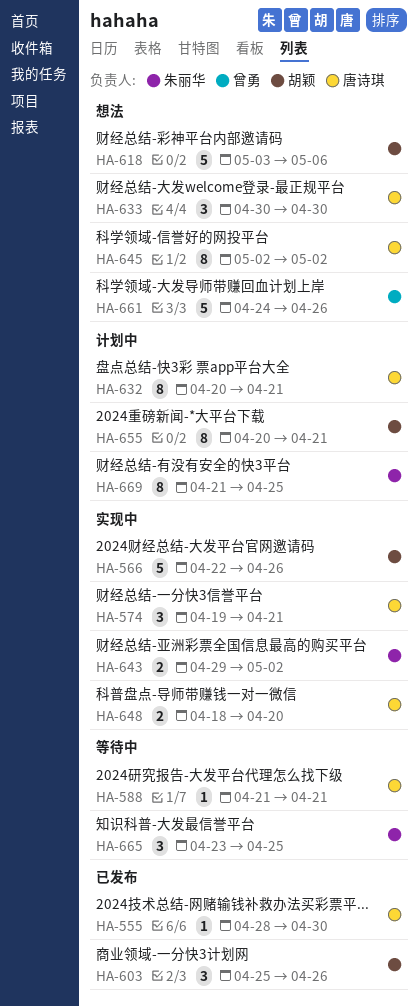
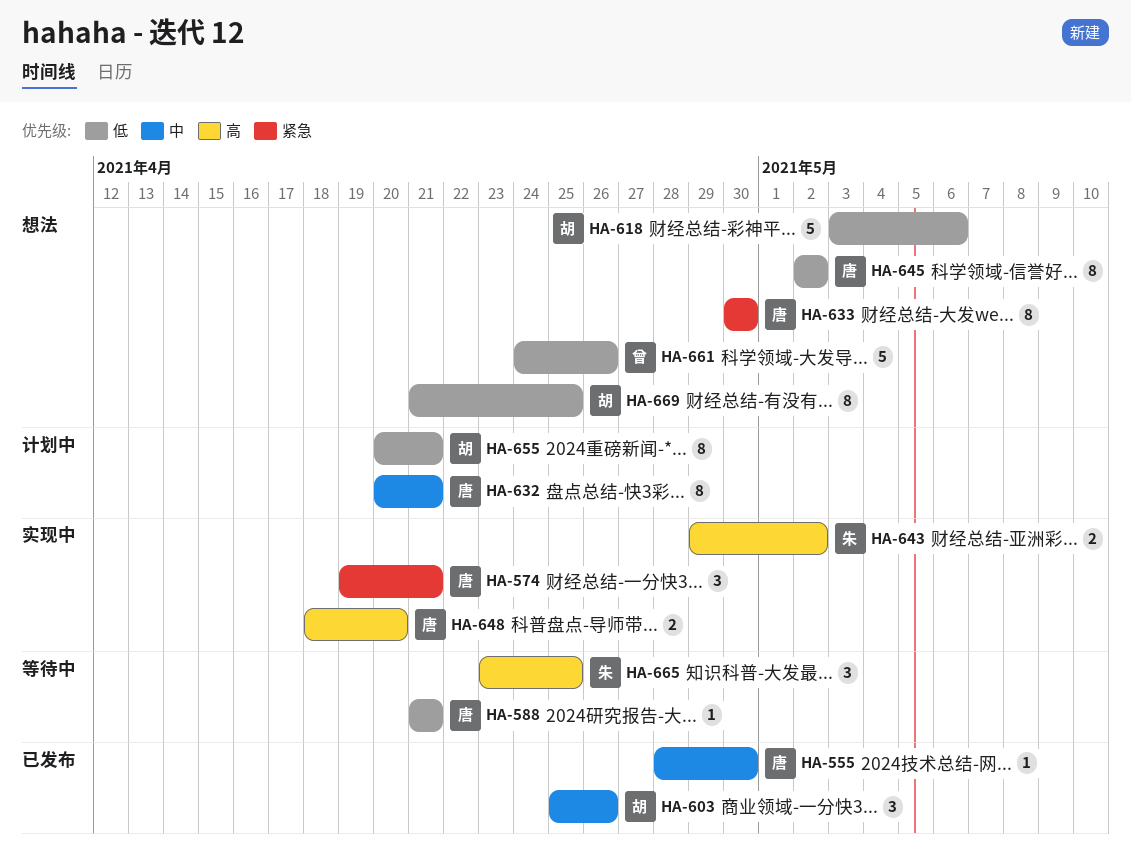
HA-566: present -> none
HA-633, estimate: 3 -> 8
HA-669, status: 计划中 -> 想法
HA-669, owner: 朱丽华 -> 胡颖

